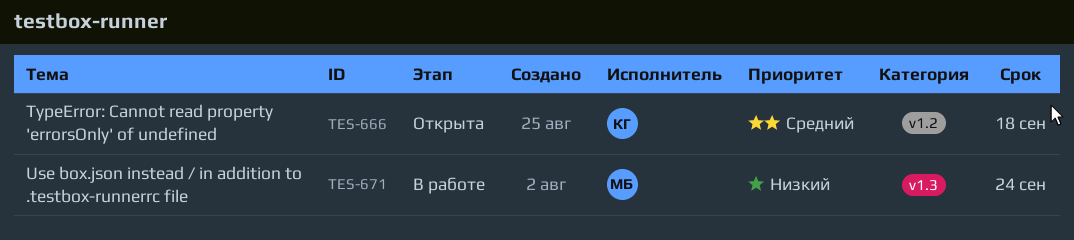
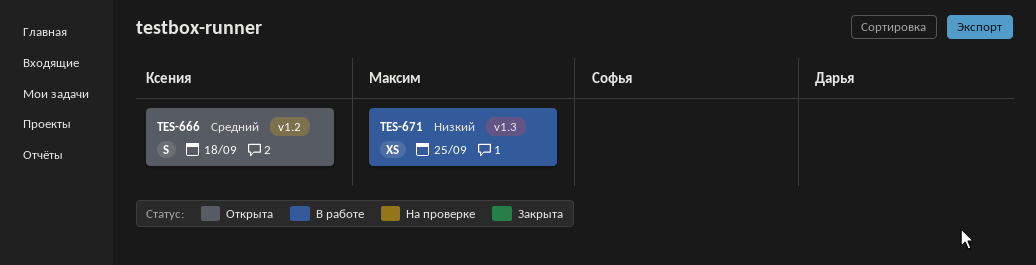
TES-671, due: Sep 24 -> Sep 25

